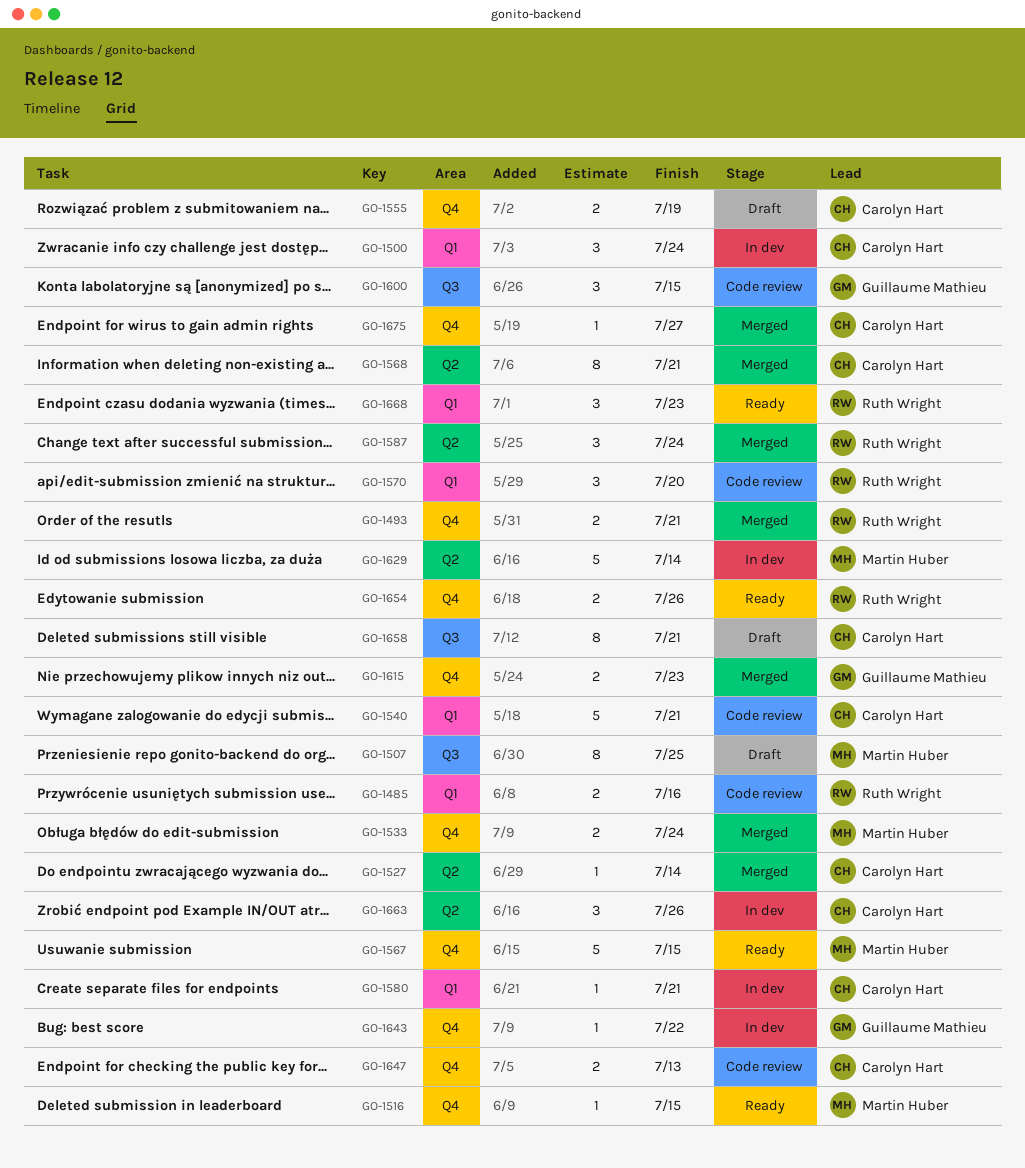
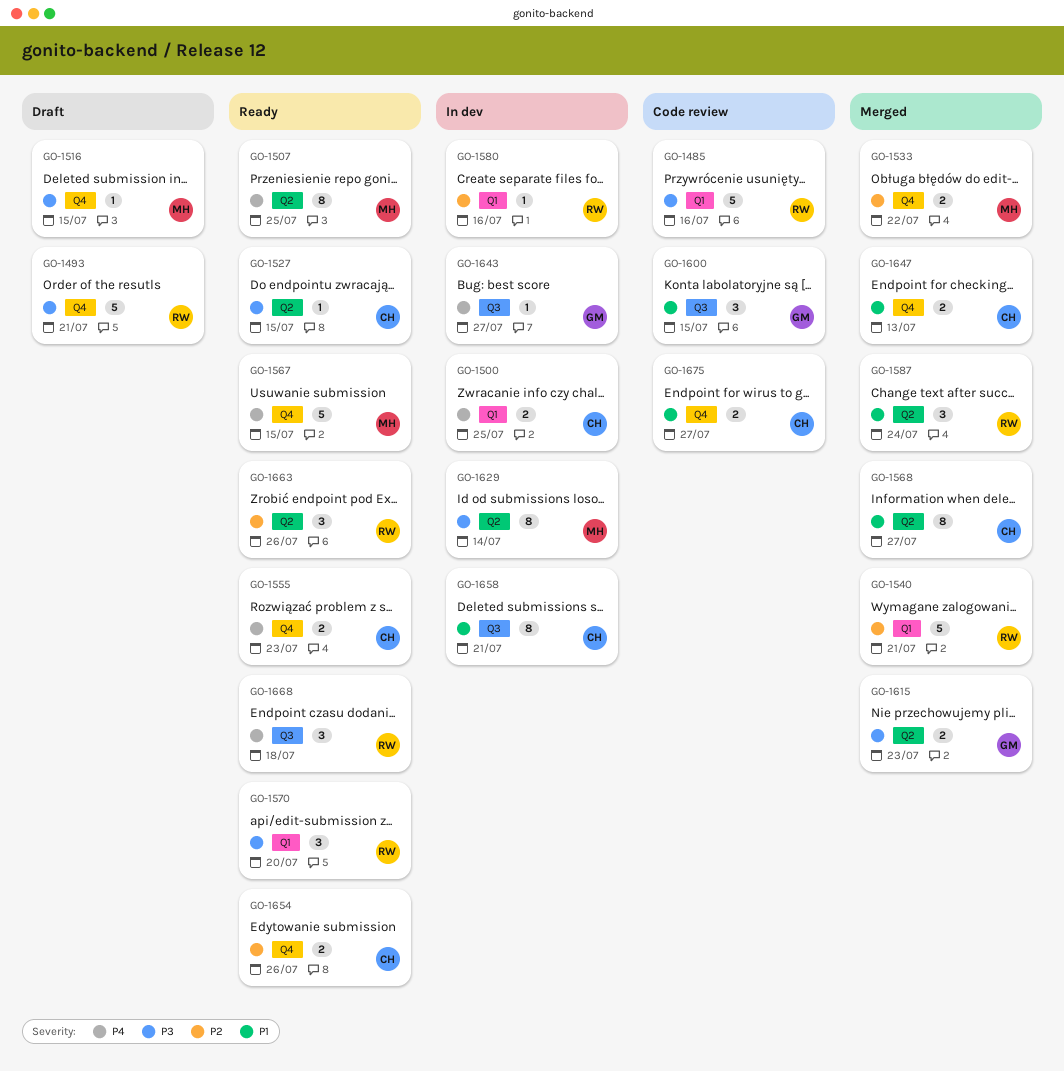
GO-1485, estimate: 2 -> 5
GO-1493, status: Merged -> Draft
GO-1493, estimate: 2 -> 5
GO-1500, estimate: 3 -> 2
GO-1500, due: Jul 24 -> Jul 25
GO-1507, status: Draft -> Ready
GO-1507, label: Q3 -> Q2
GO-1516, status: Ready -> Draft
GO-1527, status: Merged -> Ready
GO-1527, due: Jul 14 -> Jul 15
GO-1533, due: Jul 24 -> Jul 22
GO-1540, status: Code review -> Merged
GO-1540, owner: Carolyn Hart -> Ruth Wright
GO-1555, status: Draft -> Ready
GO-1555, due: Jul 19 -> Jul 23
GO-1568, due: Jul 21 -> Jul 27
GO-1570, status: Code review -> Ready
GO-1580, owner: Carolyn Hart -> Ruth Wright
GO-1580, due: Jul 21 -> Jul 16
GO-1615, label: Q4 -> Q2
GO-1629, estimate: 5 -> 8
GO-1643, label: Q4 -> Q3
GO-1643, due: Jul 22 -> Jul 27
GO-1647, status: Code review -> Merged
GO-1654, owner: Ruth Wright -> Carolyn Hart
GO-1658, status: Draft -> In dev
GO-1663, status: In dev -> Ready
GO-1663, owner: Carolyn Hart -> Ruth Wright
GO-1668, label: Q1 -> Q3
GO-1668, due: Jul 23 -> Jul 18
GO-1675, status: Merged -> Code review
GO-1675, estimate: 1 -> 2

